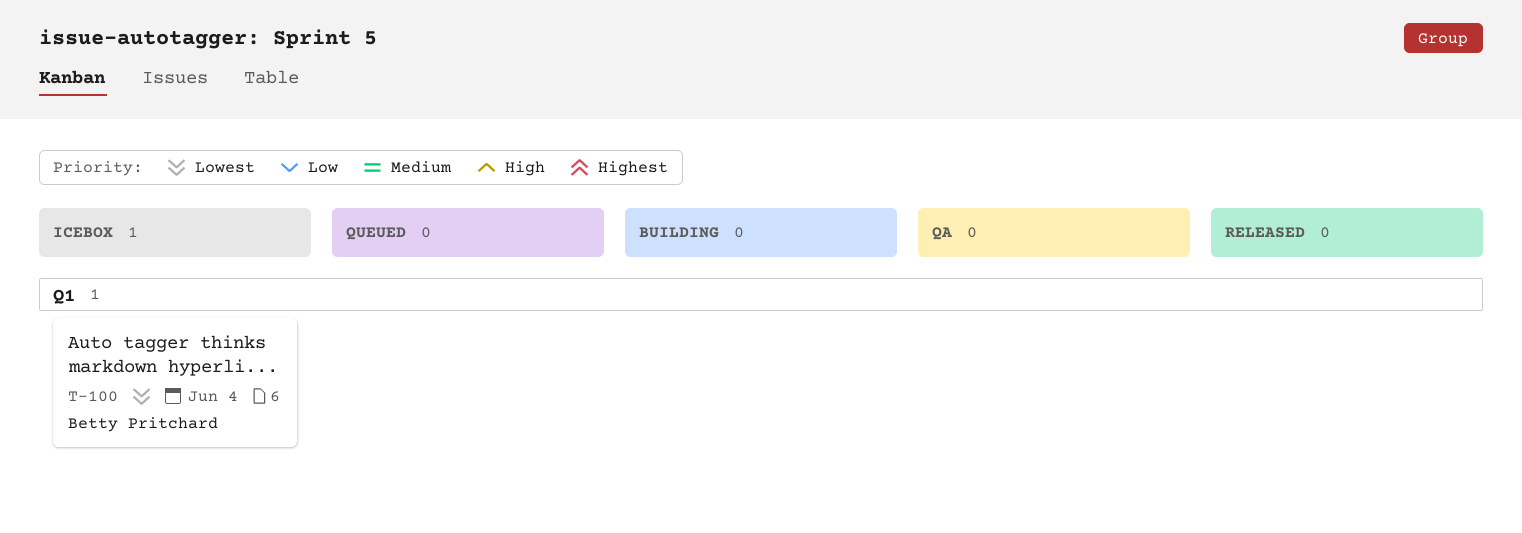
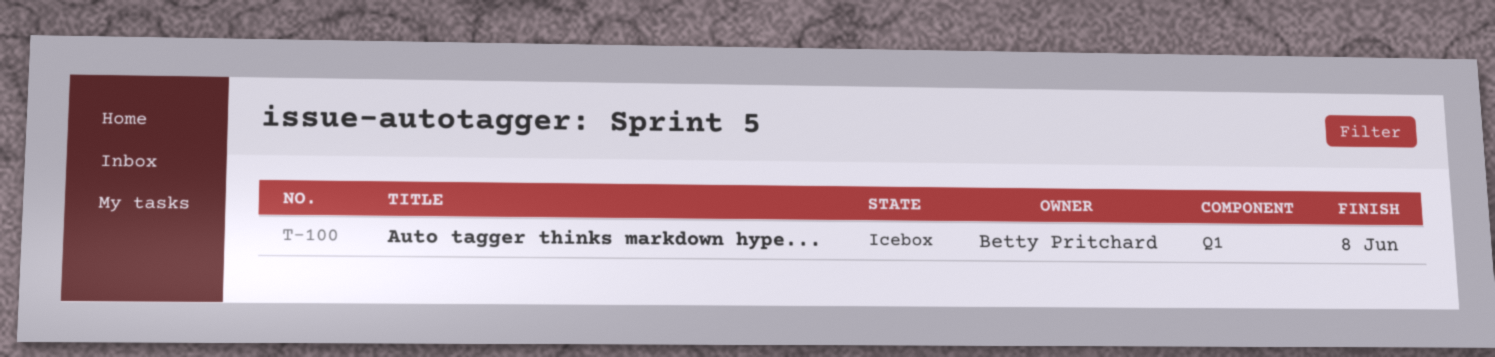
T-100, due: Jun 4 -> Jun 8

